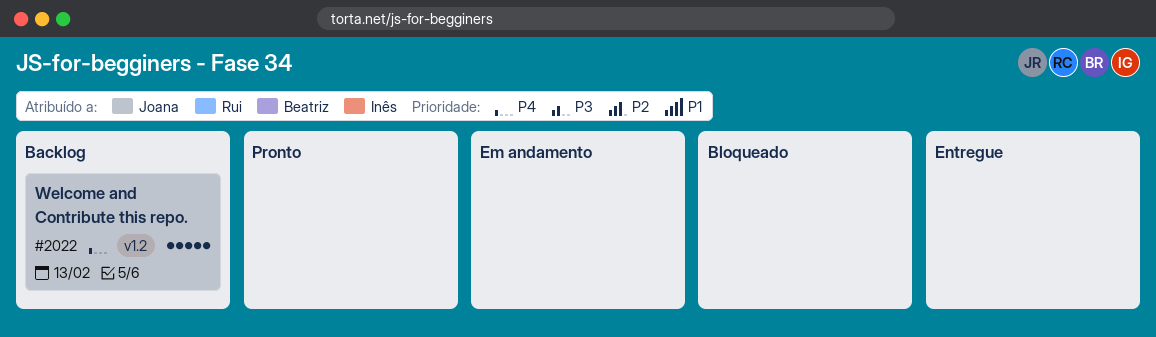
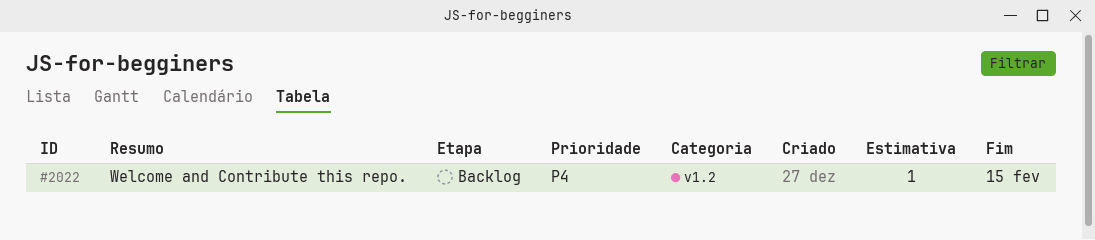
#2022, estimate: 5 -> 1
#2022, due: Feb 13 -> Feb 15

